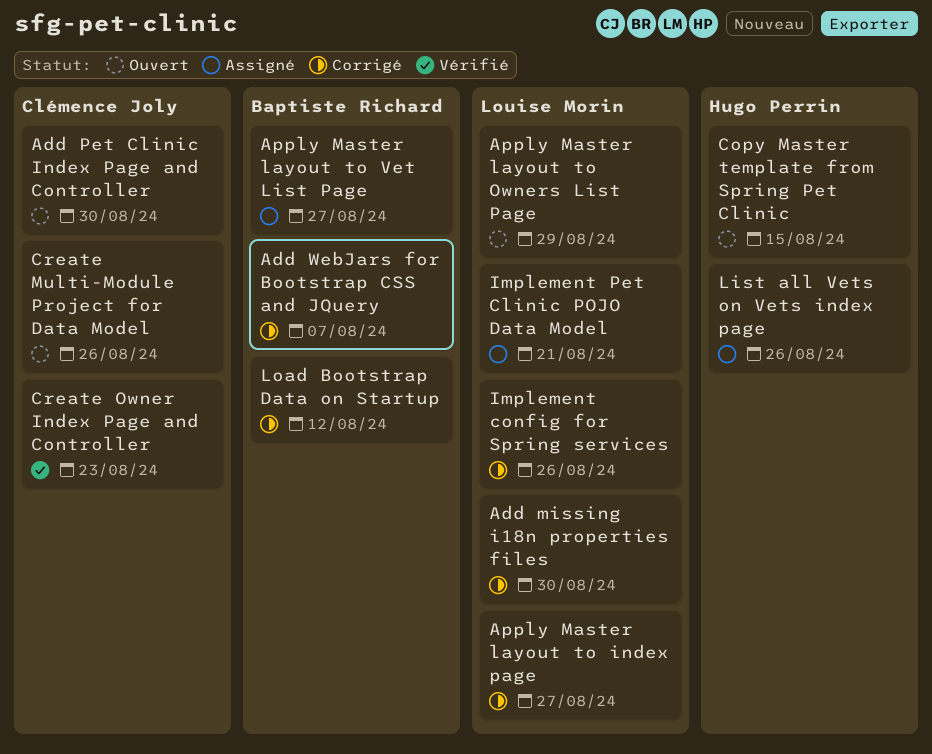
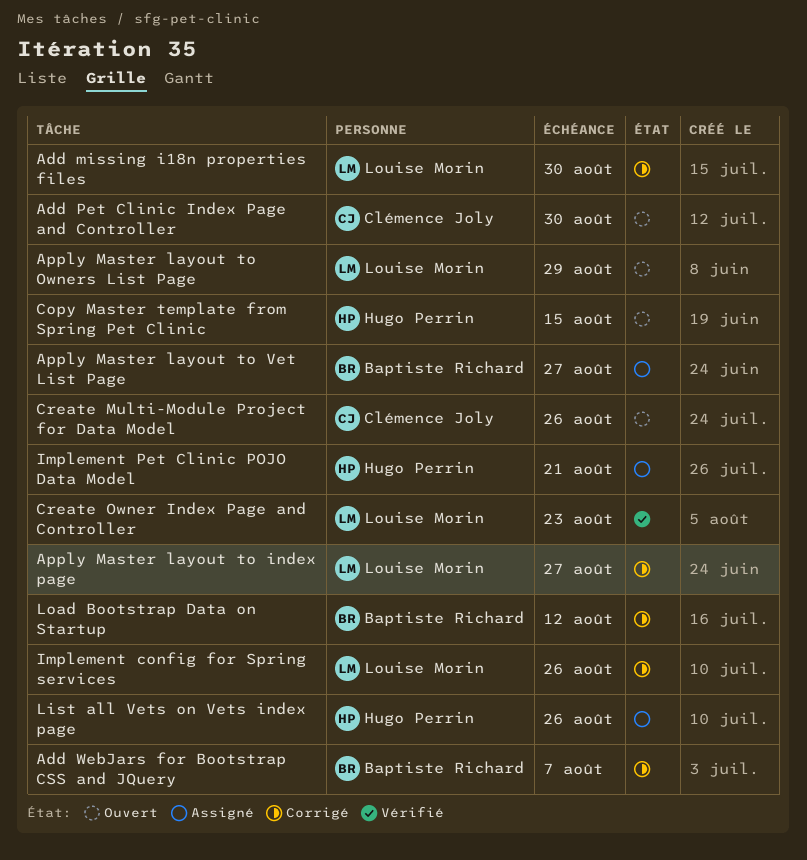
Create Owner Index Page and Controller, owner: Clémence Joly -> Louise Morin
Implement Pet Clinic POJO Data Model, owner: Louise Morin -> Hugo Perrin

